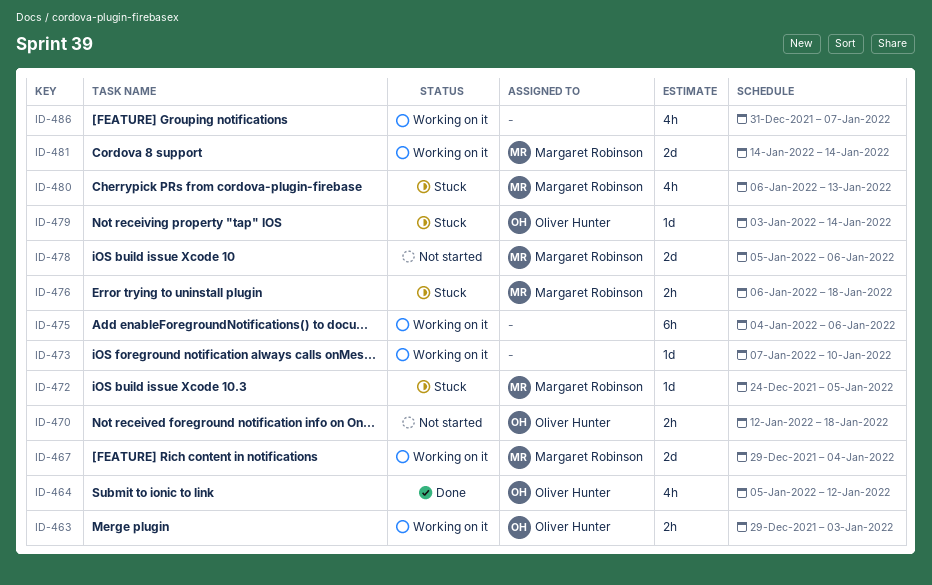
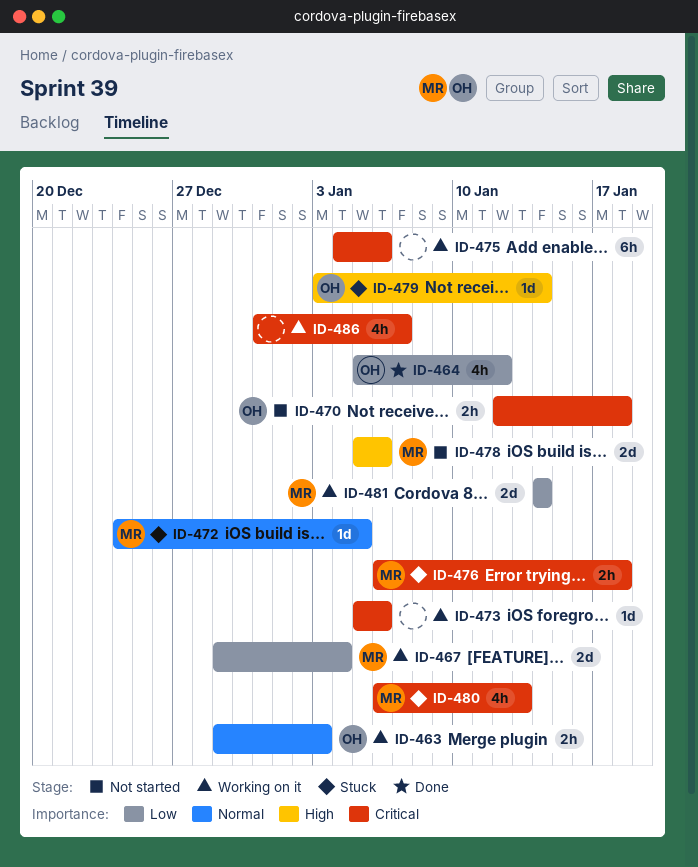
ID-473, start: Jan 7 -> Jan 5
ID-473, due: Jan 10 -> Jan 6

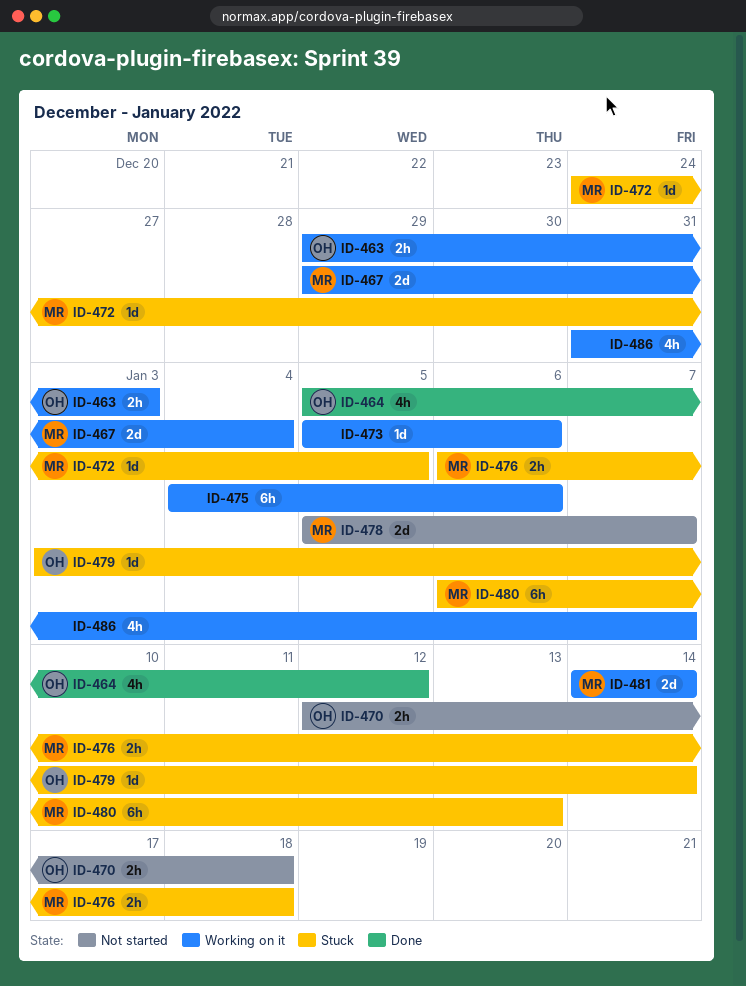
ID-478, due: Jan 6 -> Jan 7
ID-480, estimate: 4h -> 6h

